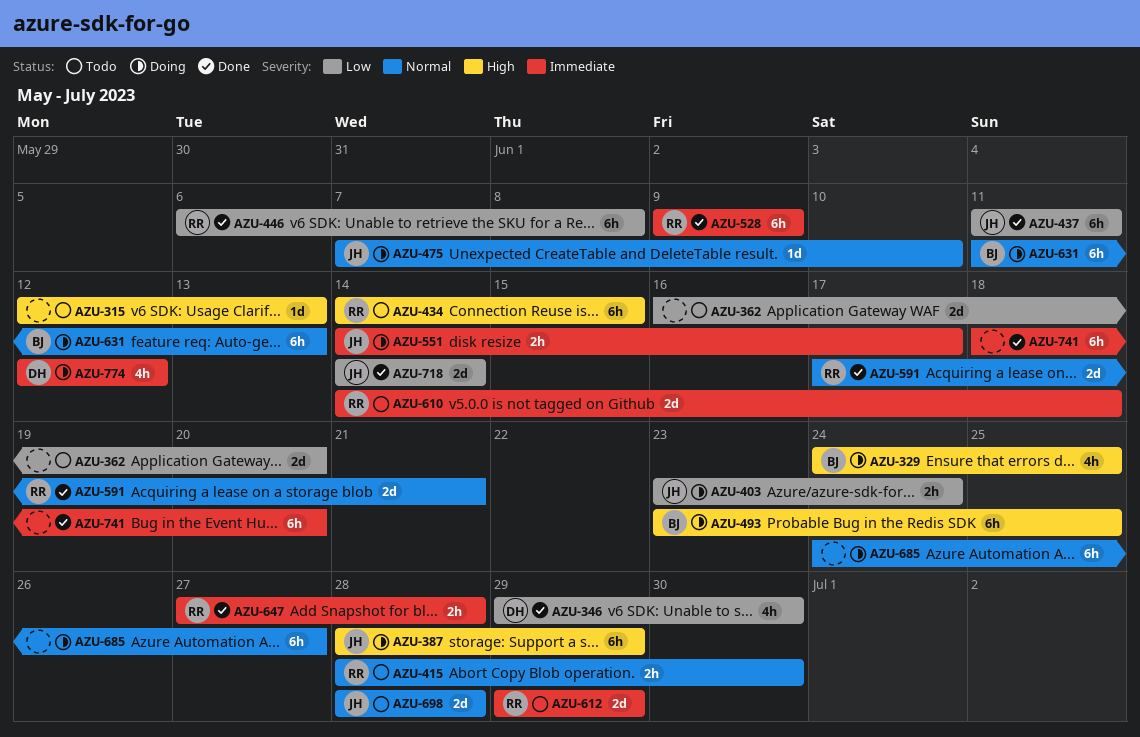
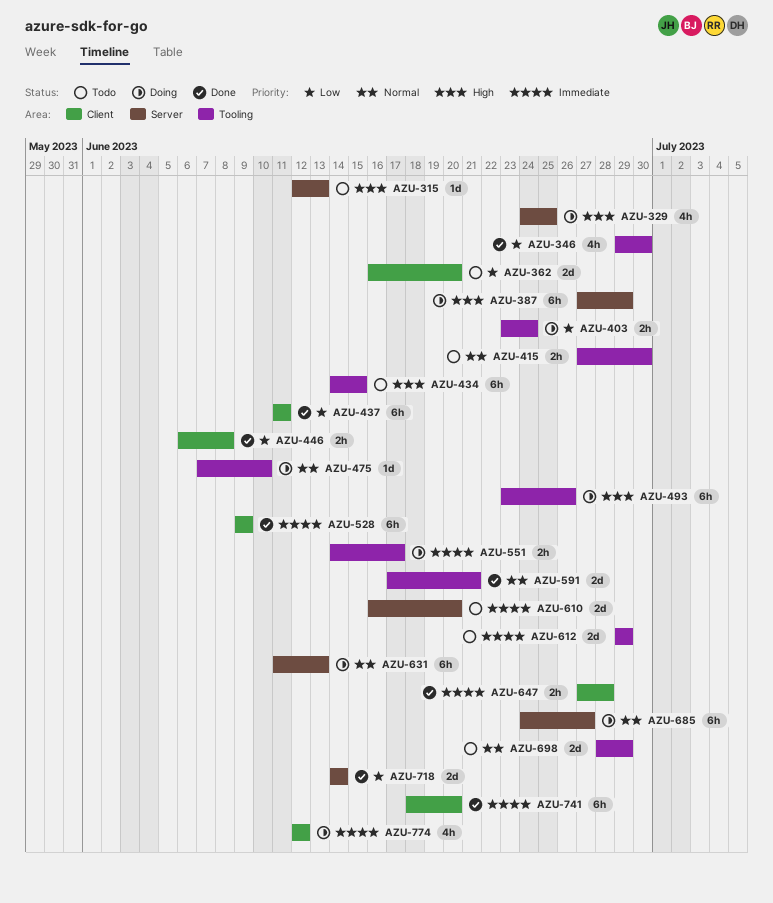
AZU-387, start: Jun 28 -> Jun 27
AZU-415, start: Jun 28 -> Jun 27
AZU-446, estimate: 6h -> 2h
AZU-493, due: Jun 25 -> Jun 26
AZU-610, start: Jun 14 -> Jun 16
AZU-610, due: Jun 18 -> Jun 20
AZU-698, due: Jun 28 -> Jun 29

